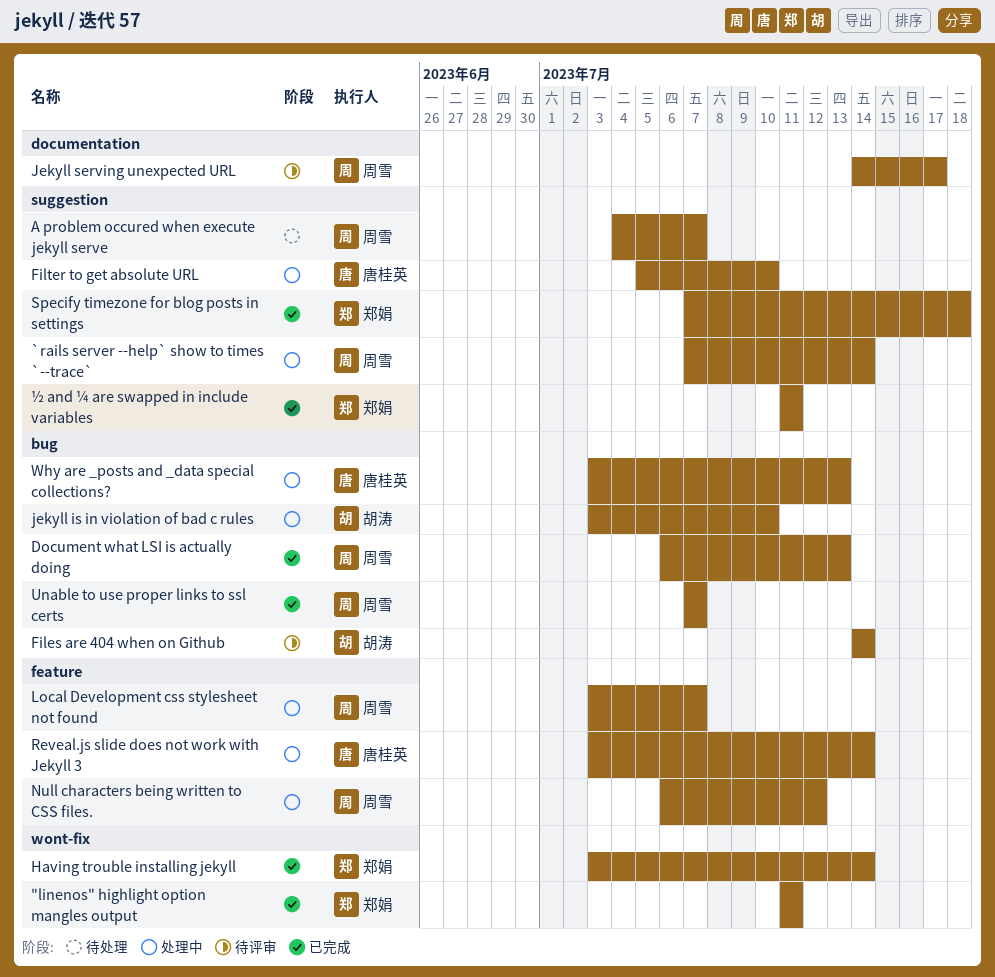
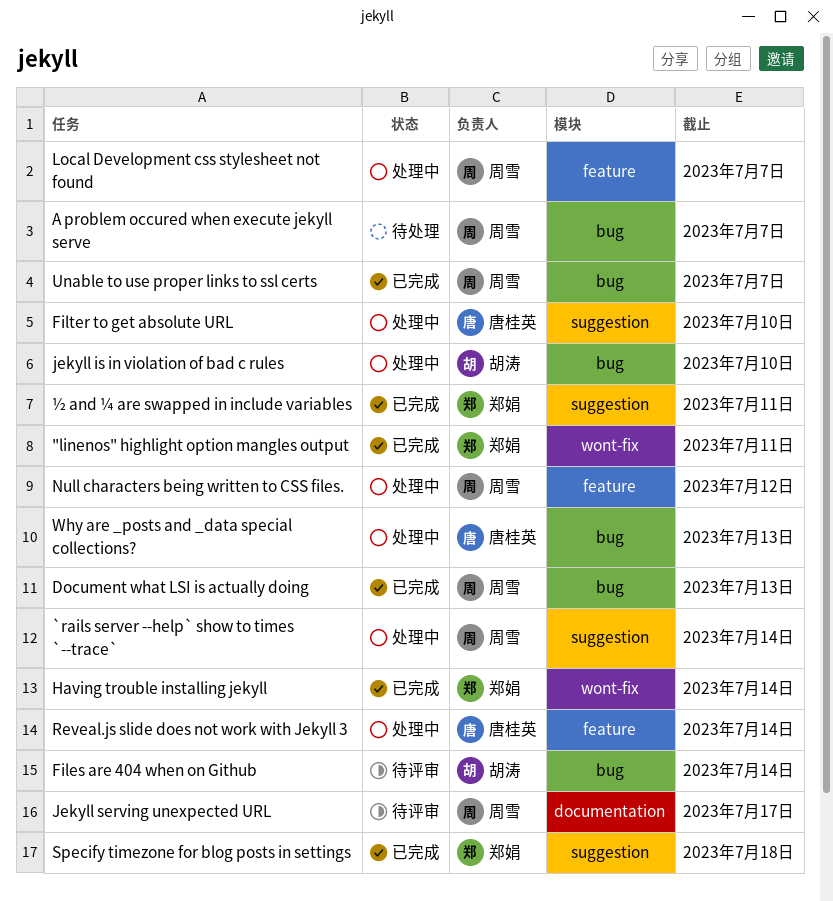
A problem occured when execute jekyll serve, label: suggestion -> bug

